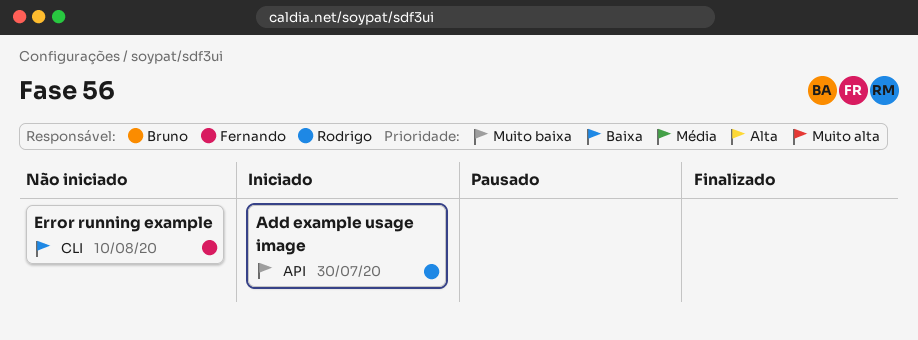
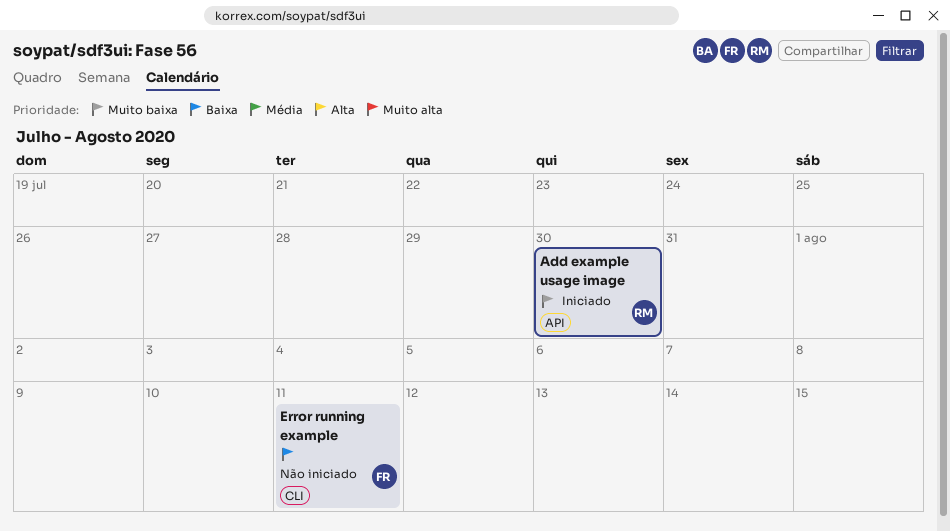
Error running example, due: Aug 10 -> Aug 11

